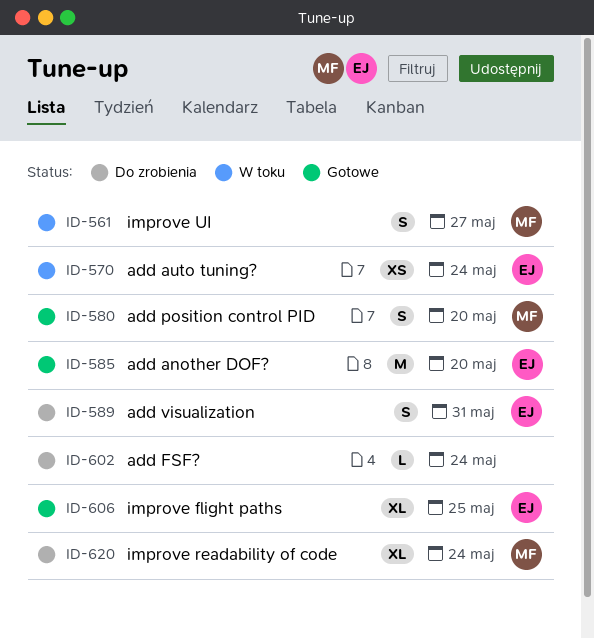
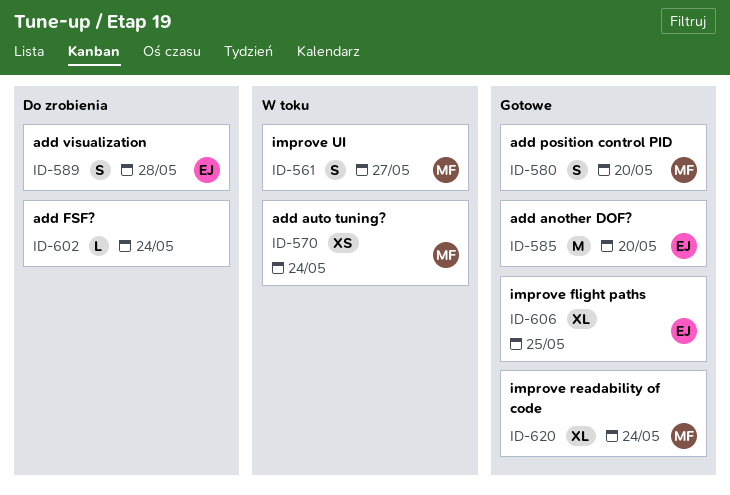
ID-570, owner: EJ -> MF
ID-589, due: May 31 -> May 28
ID-620, status: Do zrobienia -> Gotowe

